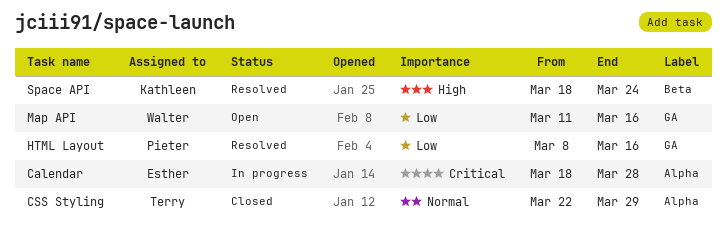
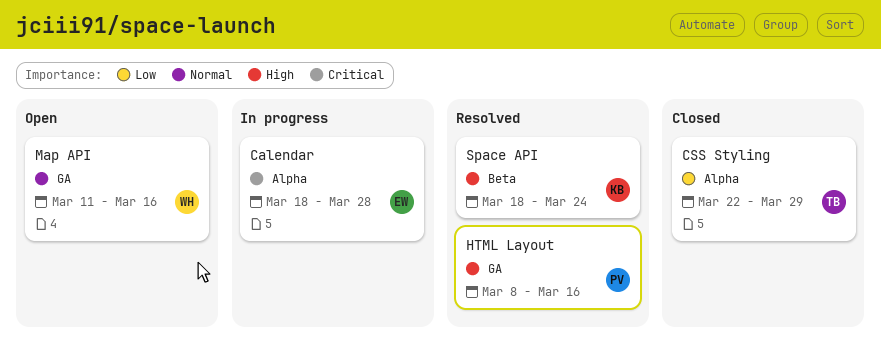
CSS Styling, priority: Normal -> Low
HTML Layout, priority: Low -> High
Map API, priority: Low -> Normal

